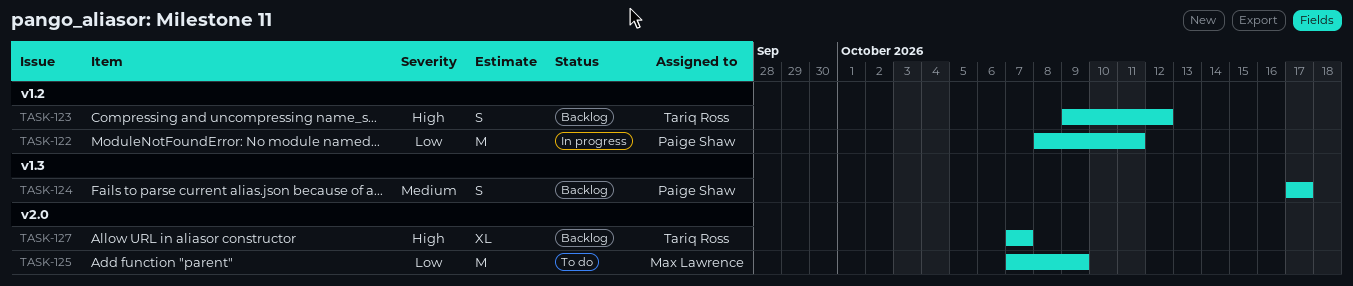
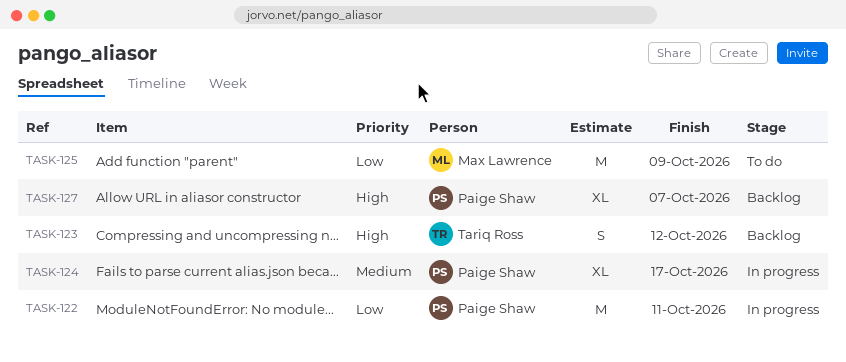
TASK-124, status: Backlog -> In progress
TASK-124, estimate: S -> XL
TASK-127, owner: Tariq Ross -> Paige Shaw

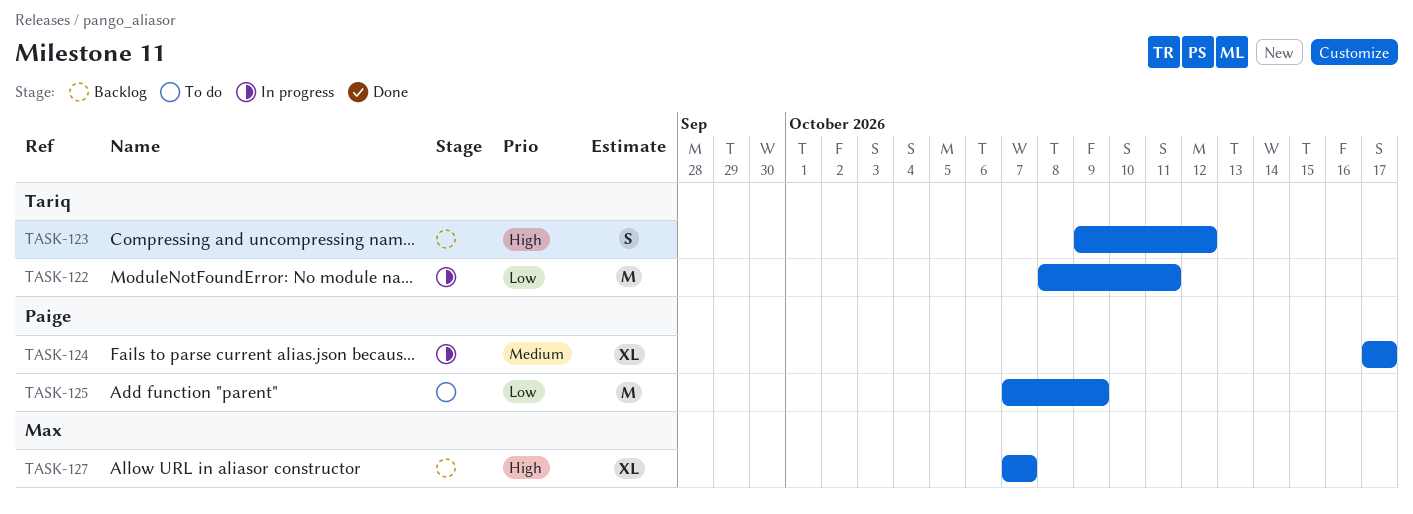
TASK-122, owner: Paige Shaw -> Tariq Ross
TASK-125, owner: Max Lawrence -> Paige Shaw
TASK-127, owner: Paige Shaw -> Max Lawrence

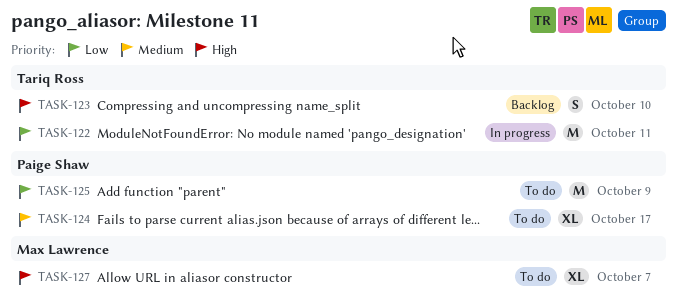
TASK-123, due: Oct 12 -> Oct 10
TASK-124, status: In progress -> To do
TASK-127, status: Backlog -> To do

